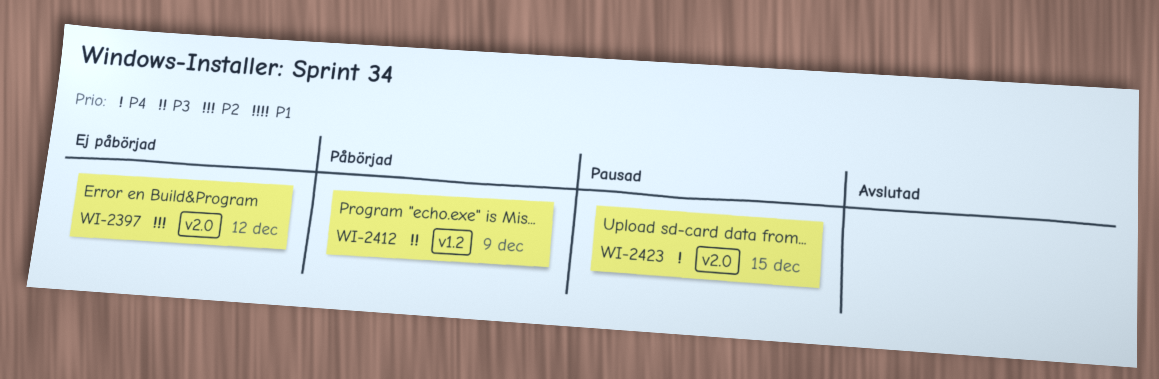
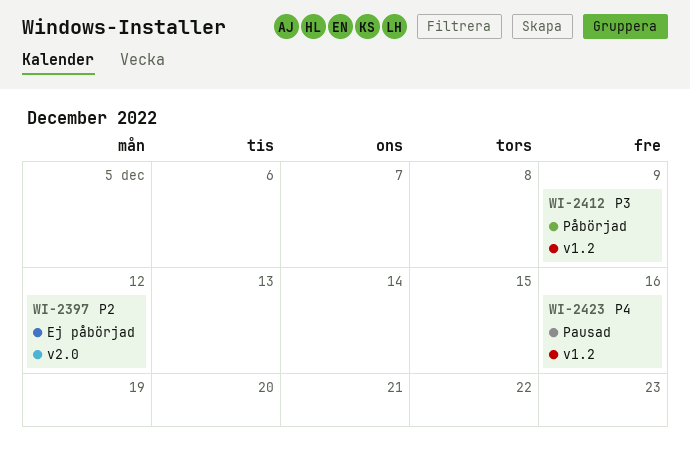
WI-2423, label: v2.0 -> v1.2
WI-2423, due: Dec 15 -> Dec 16

